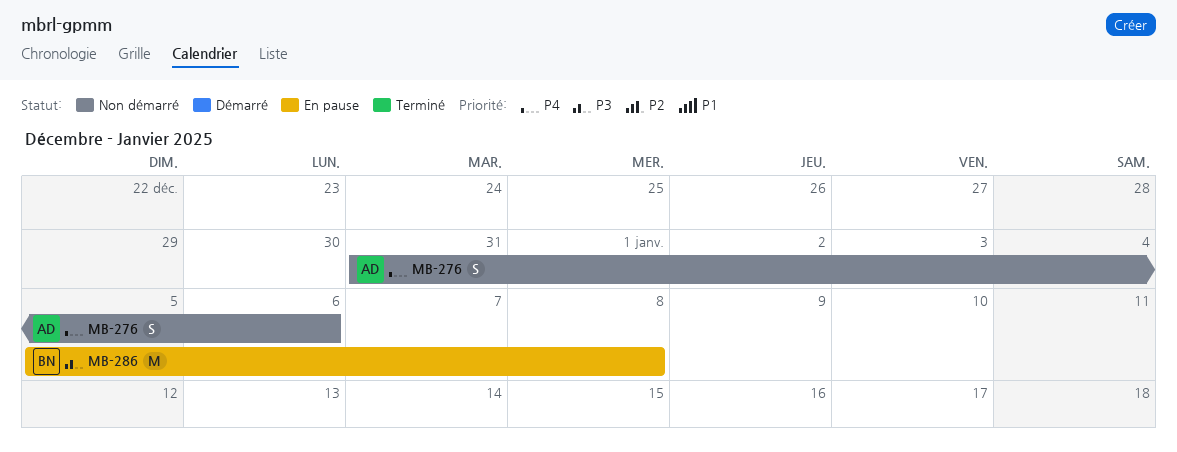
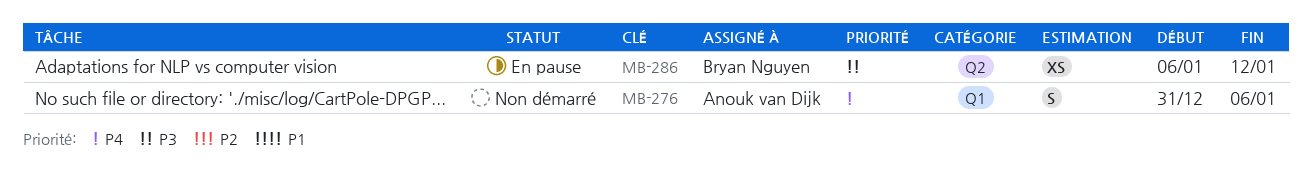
MB-286, estimate: M -> XS
MB-286, start: Jan 5 -> Jan 6
MB-286, due: Jan 8 -> Jan 12

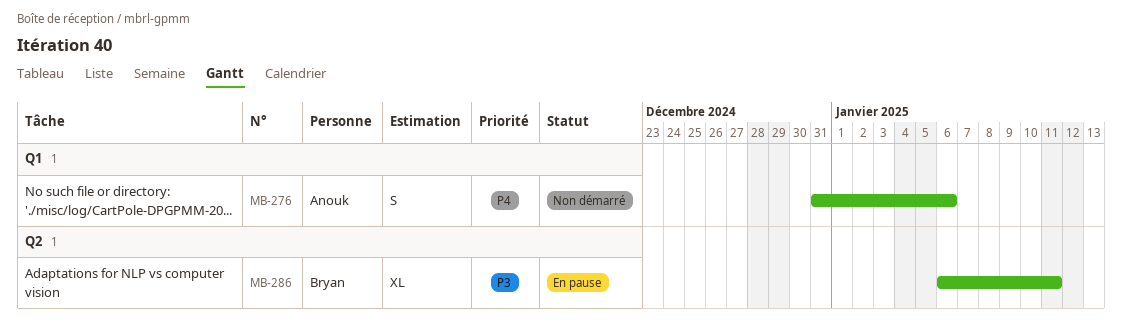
MB-286, estimate: XS -> XL
MB-286, due: Jan 12 -> Jan 11

